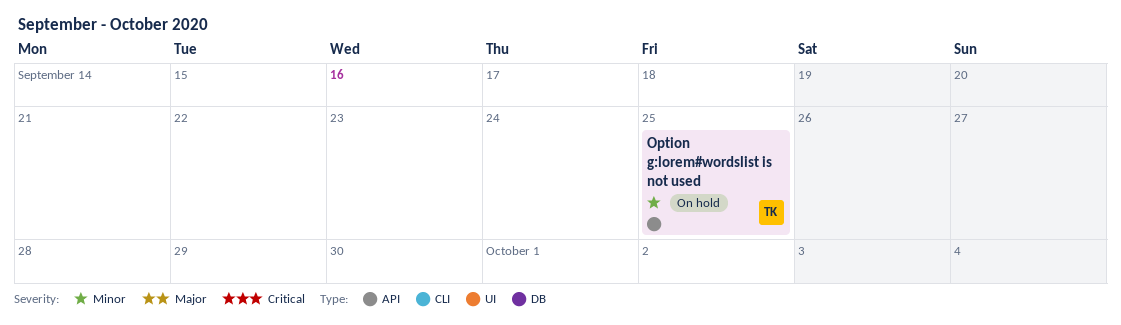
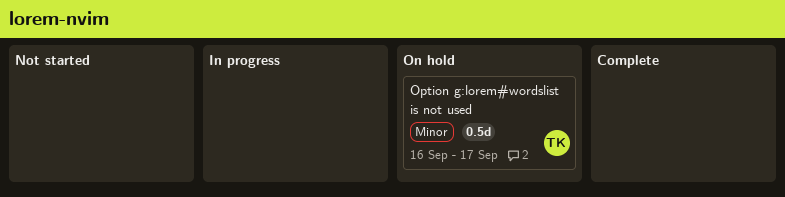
Option g:lorem#wordslist is not used, due: Sep 25 -> Sep 17

